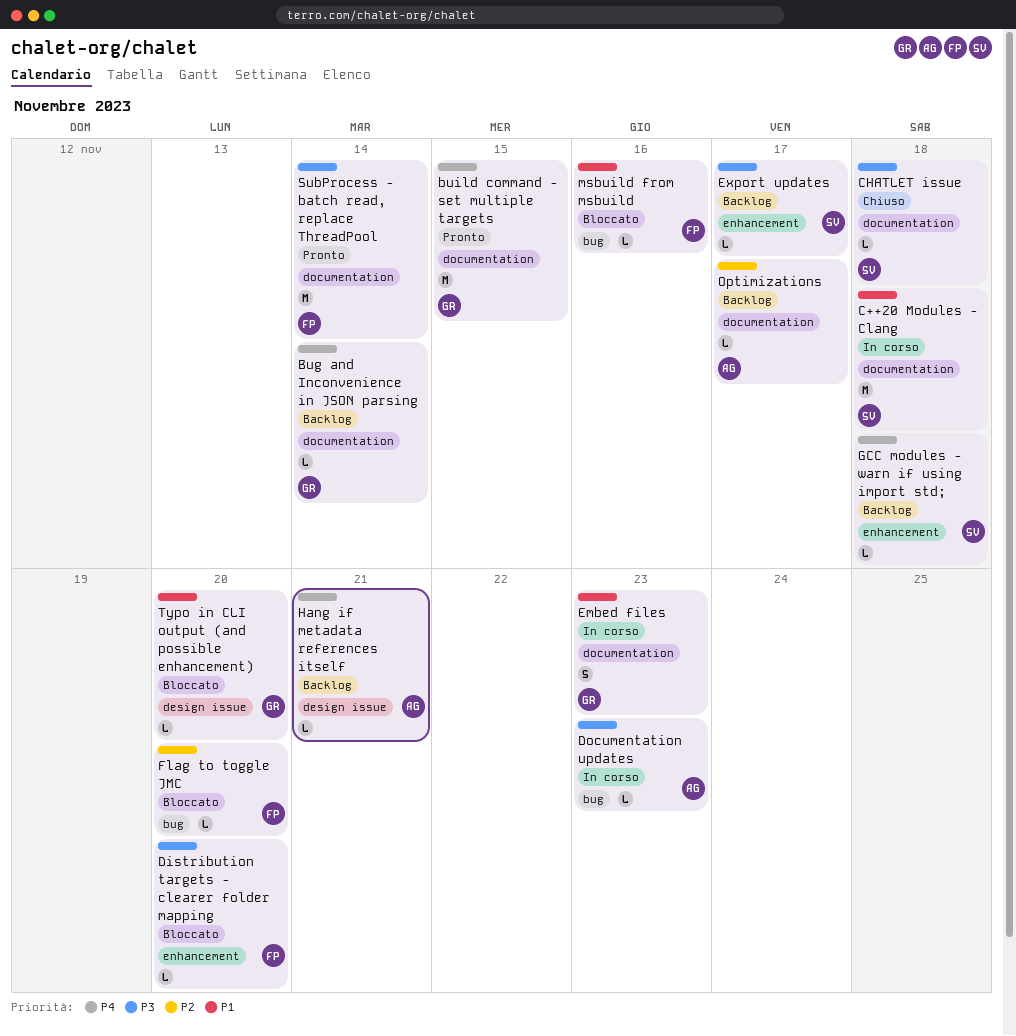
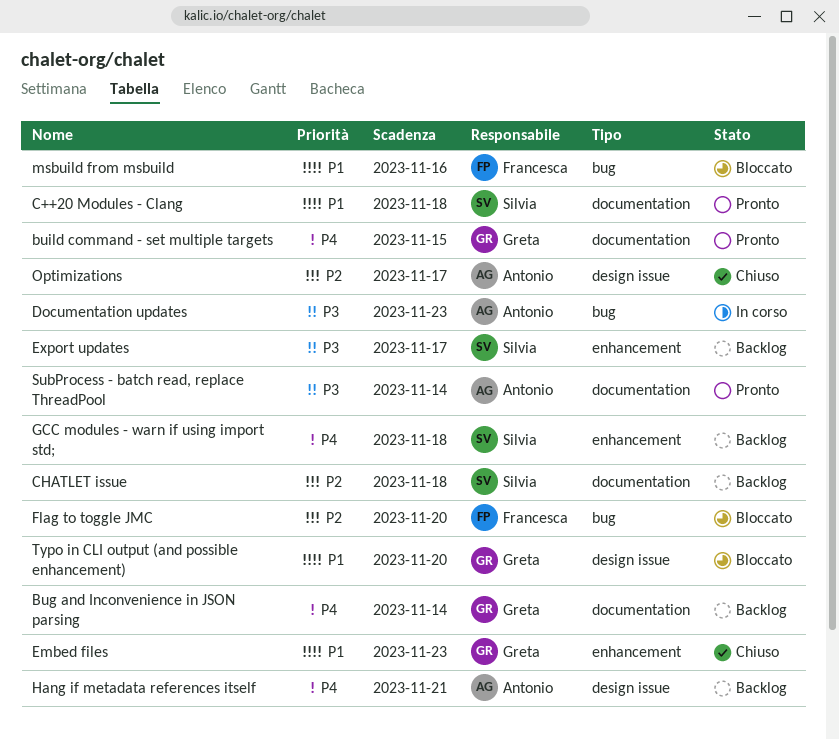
C++20 Modules - Clang, status: In corso -> Pronto
CHATLET issue, status: Chiuso -> Backlog
CHATLET issue, priority: P3 -> P2
Distribution targets - clearer folder mapping: present -> none
Embed files, status: In corso -> Chiuso
Embed files, label: documentation -> enhancement
Optimizations, status: Backlog -> Chiuso
Optimizations, label: documentation -> design issue
SubProcess - batch read, replace ThreadPool, owner: Francesca -> Antonio

